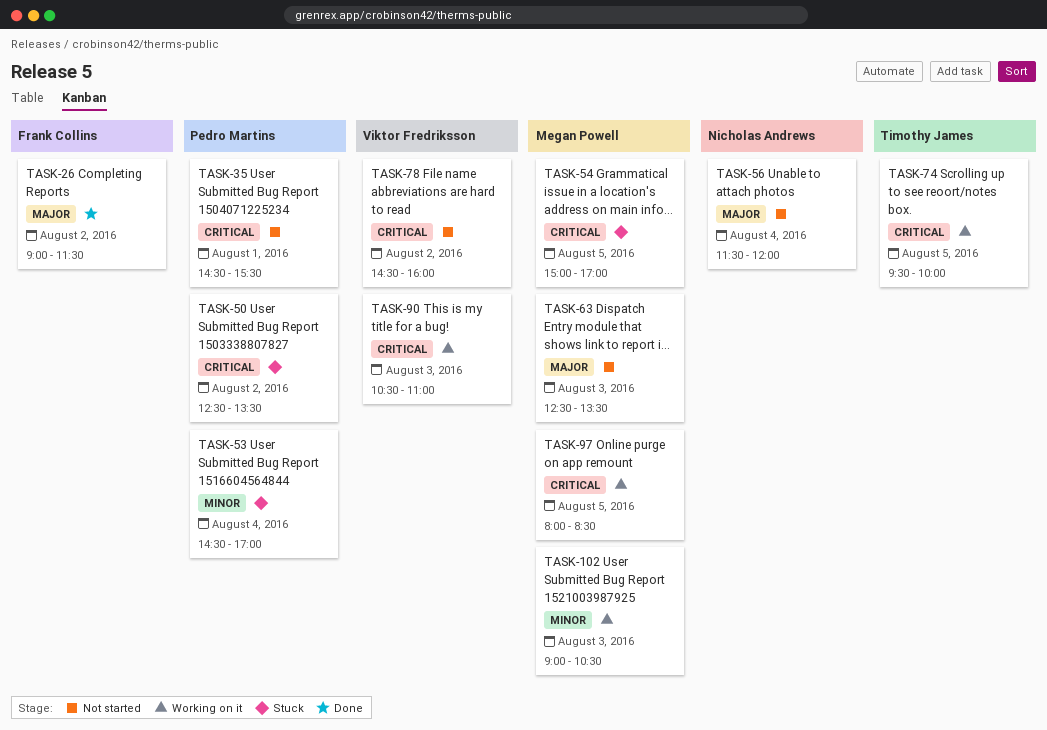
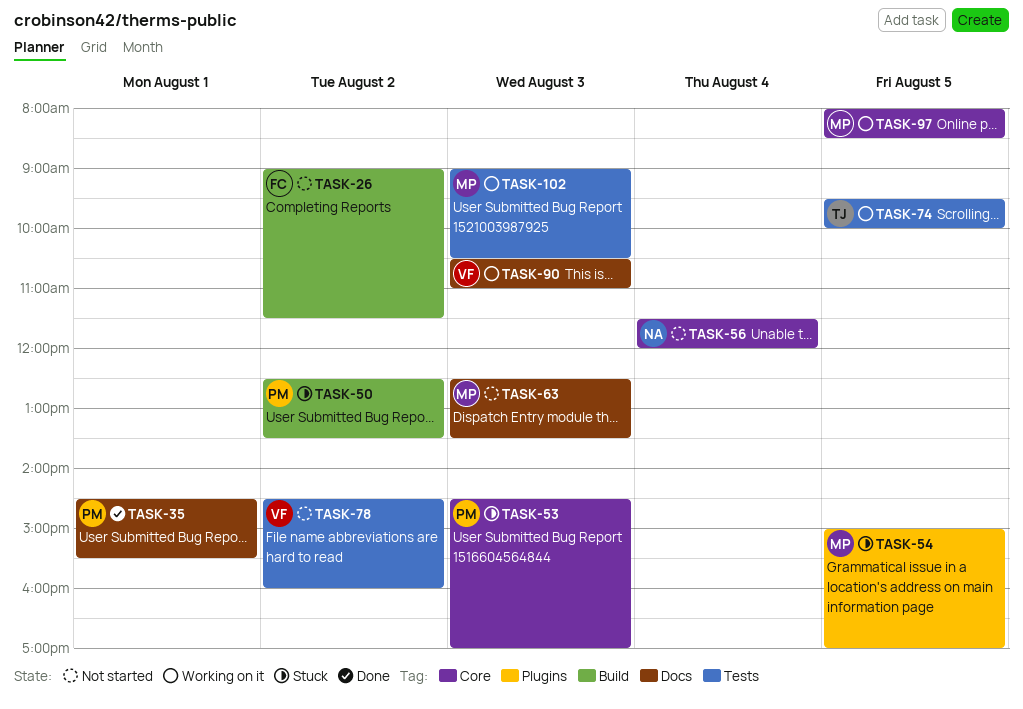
TASK-26, status: Done -> Not started
TASK-35, status: Not started -> Done
TASK-53, day: Aug 4 -> Aug 3

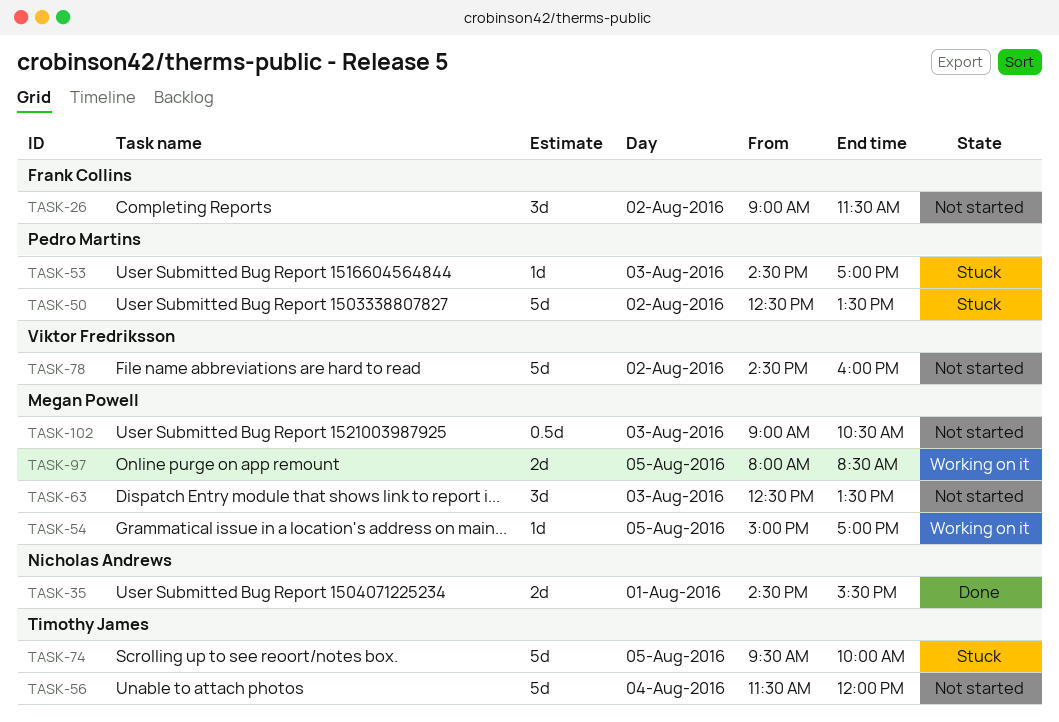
TASK-35, owner: Pedro Martins -> Nicholas Andrews
TASK-54, status: Stuck -> Working on it
TASK-56, owner: Nicholas Andrews -> Timothy James
TASK-74, status: Working on it -> Stuck
TASK-90: present -> none
TASK-102, status: Working on it -> Not started

